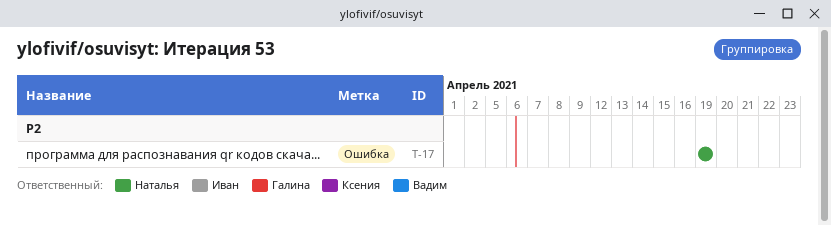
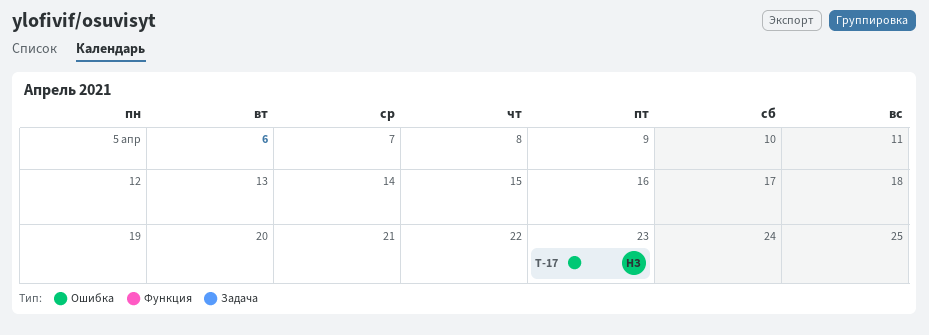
T-17, due: Apr 19 -> Apr 23

